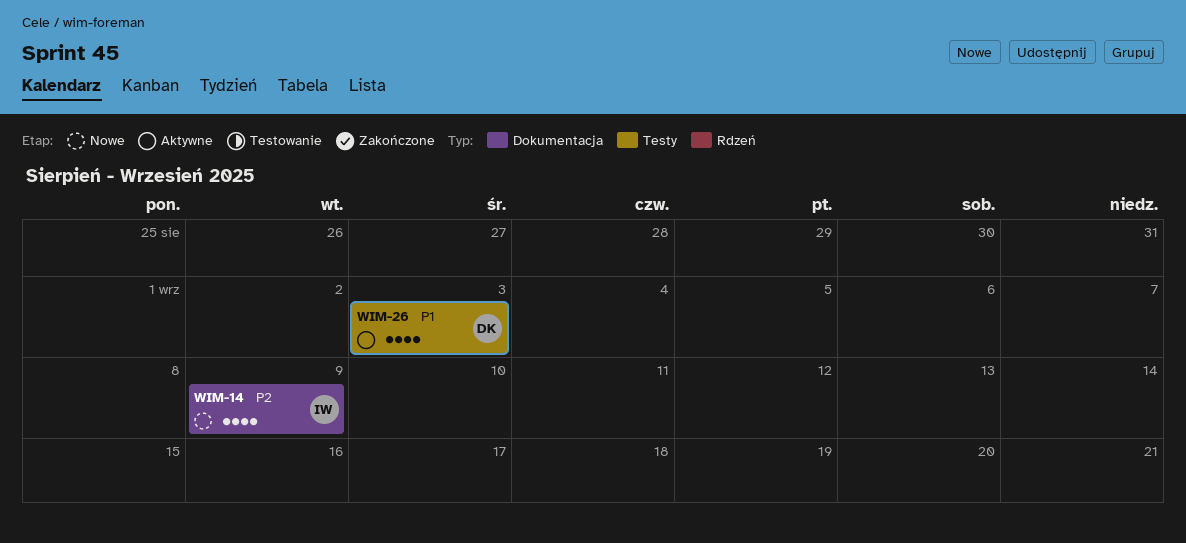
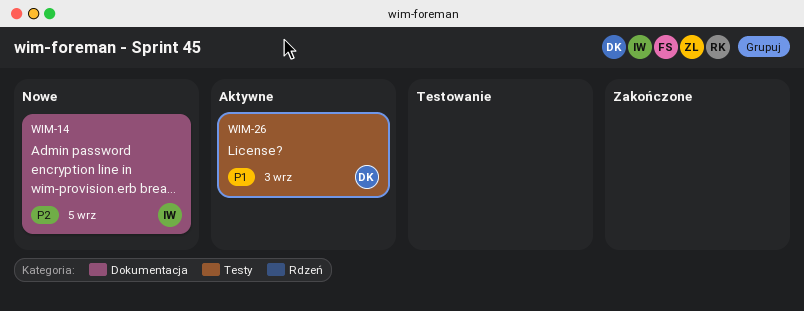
WIM-14, due: Sep 9 -> Sep 5

